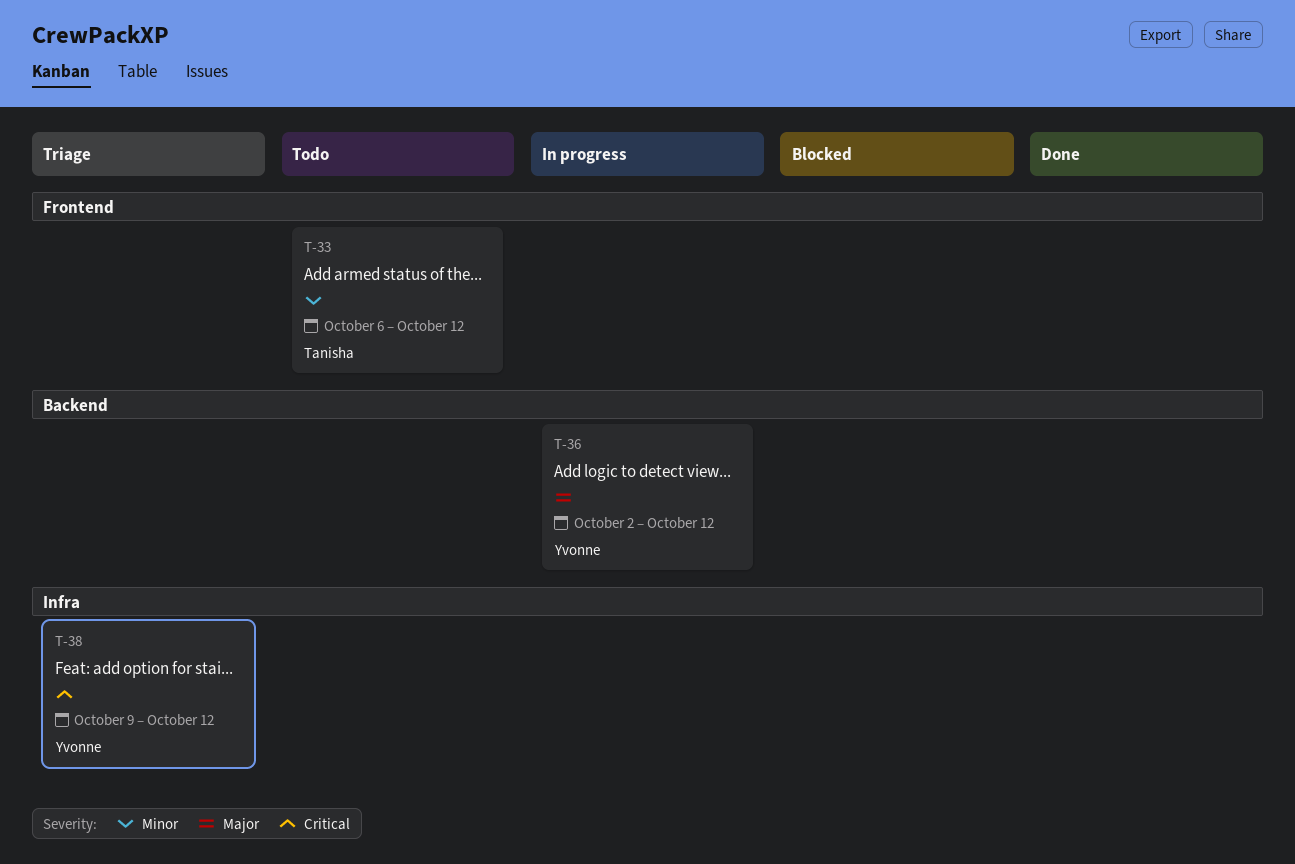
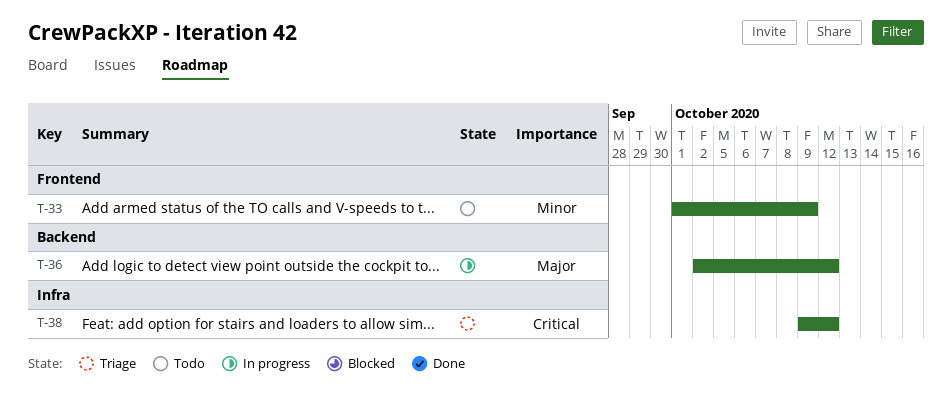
T-33, start: Oct 6 -> Oct 1
T-33, due: Oct 12 -> Oct 9

